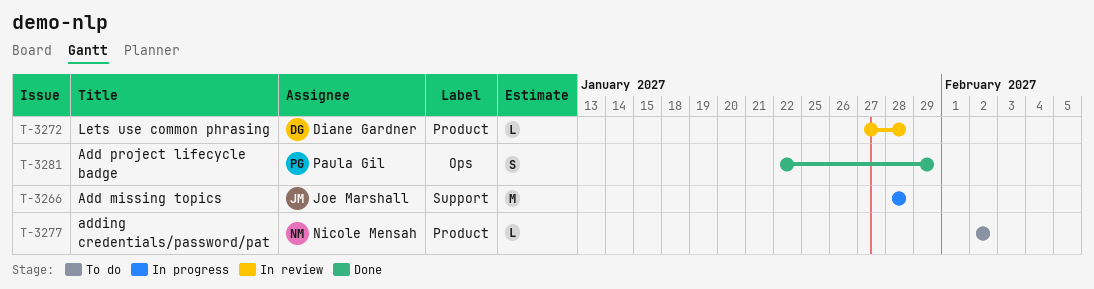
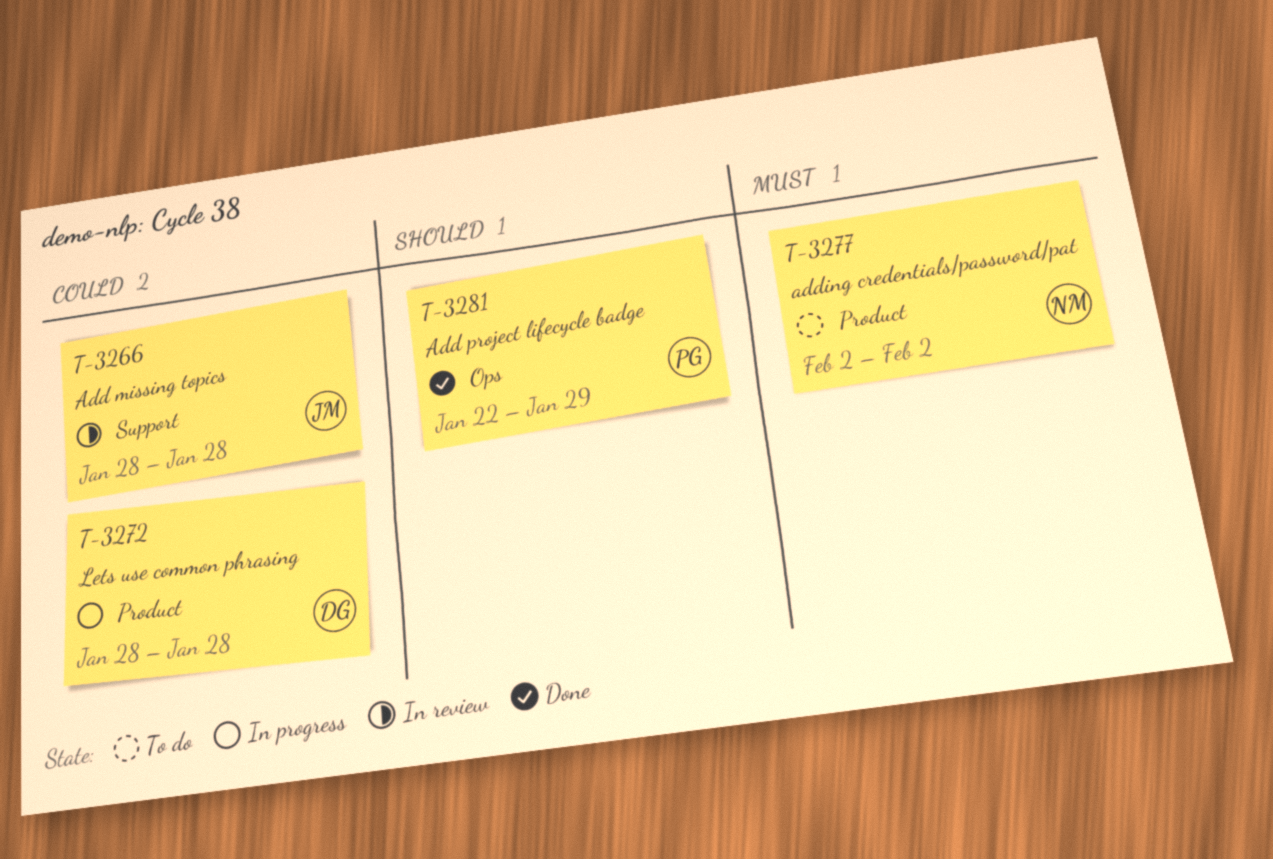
T-3266, status: In progress -> In review
T-3272, status: In review -> In progress
T-3272, start: Jan 27 -> Jan 28

